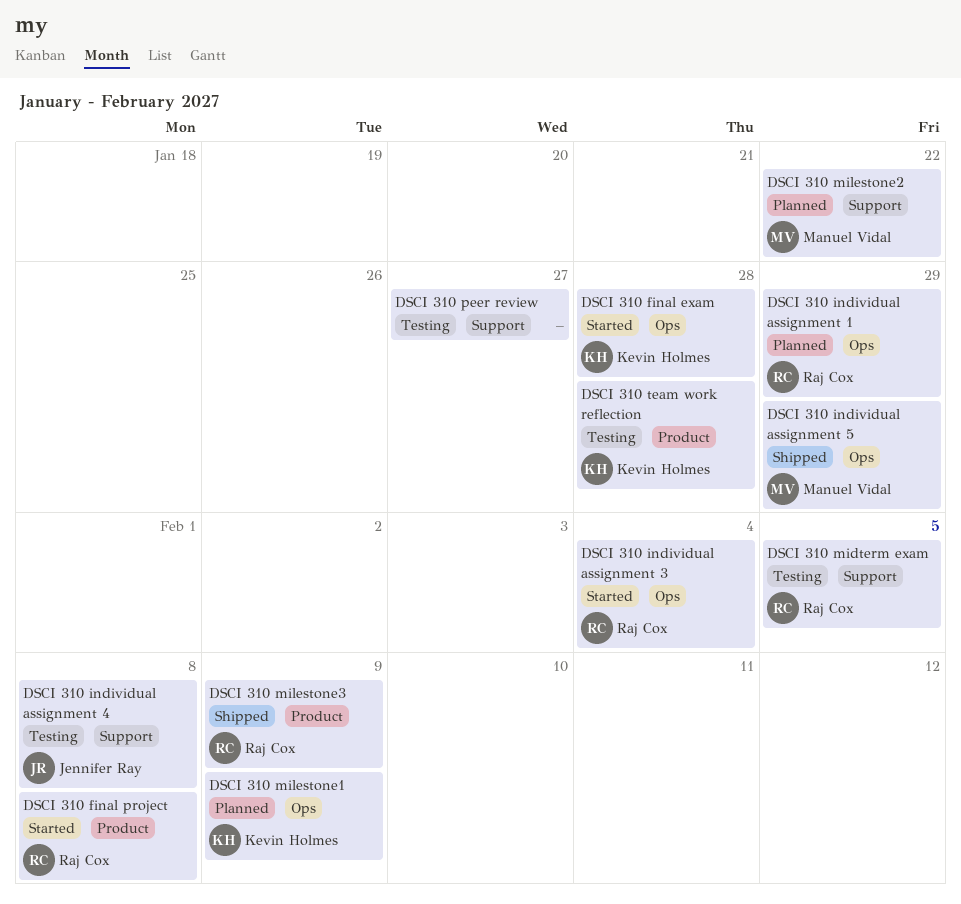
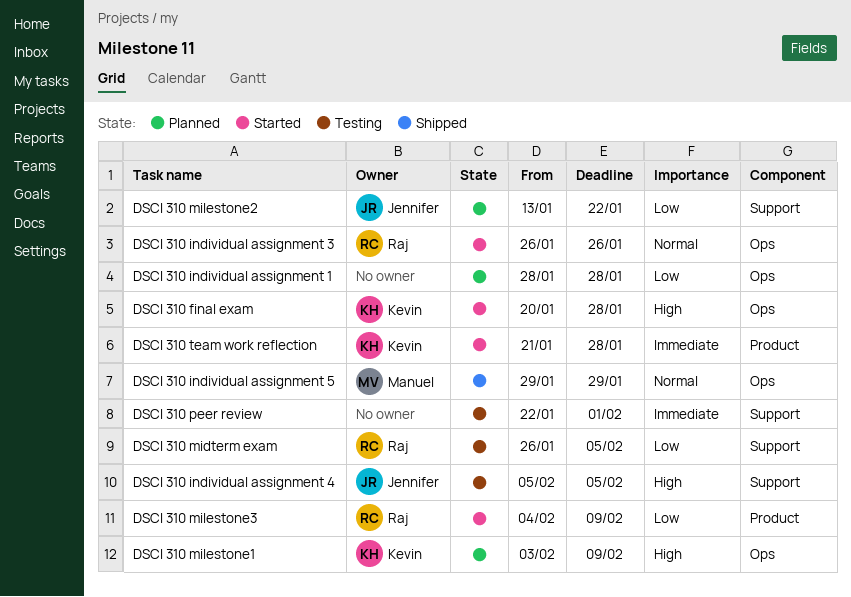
DSCI 310 final project: present -> none
DSCI 310 individual assignment 1, owner: Raj Cox -> none
DSCI 310 individual assignment 1, due: Jan 29 -> Jan 28
DSCI 310 individual assignment 3, due: Feb 4 -> Jan 26
DSCI 310 individual assignment 4, due: Feb 8 -> Feb 5
DSCI 310 milestone2, owner: Manuel Vidal -> Jennifer Ray
DSCI 310 milestone3, status: Shipped -> Started
DSCI 310 peer review, due: Jan 27 -> Feb 1
DSCI 310 team work reflection, status: Testing -> Started

